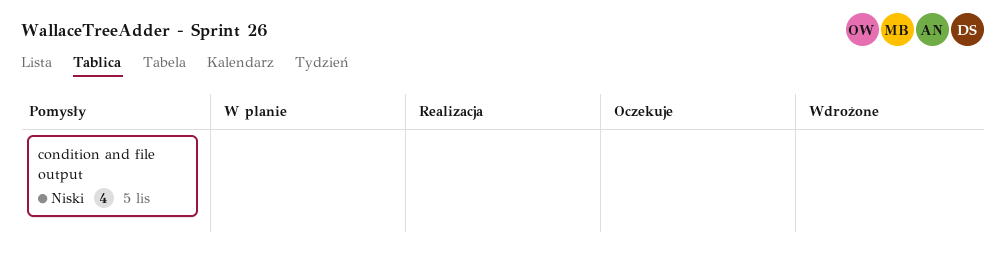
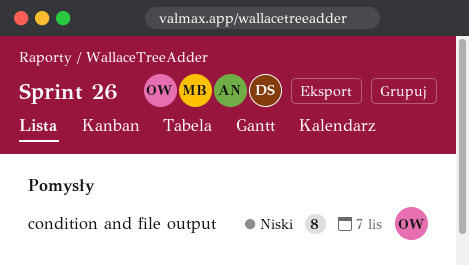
condition and file output, estimate: 4 -> 8
condition and file output, due: Nov 5 -> Nov 7

